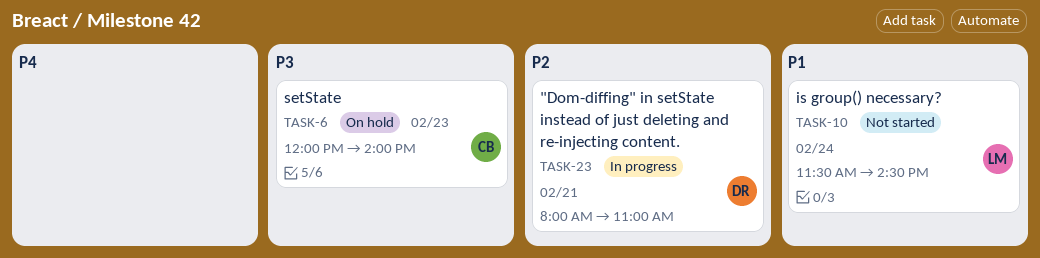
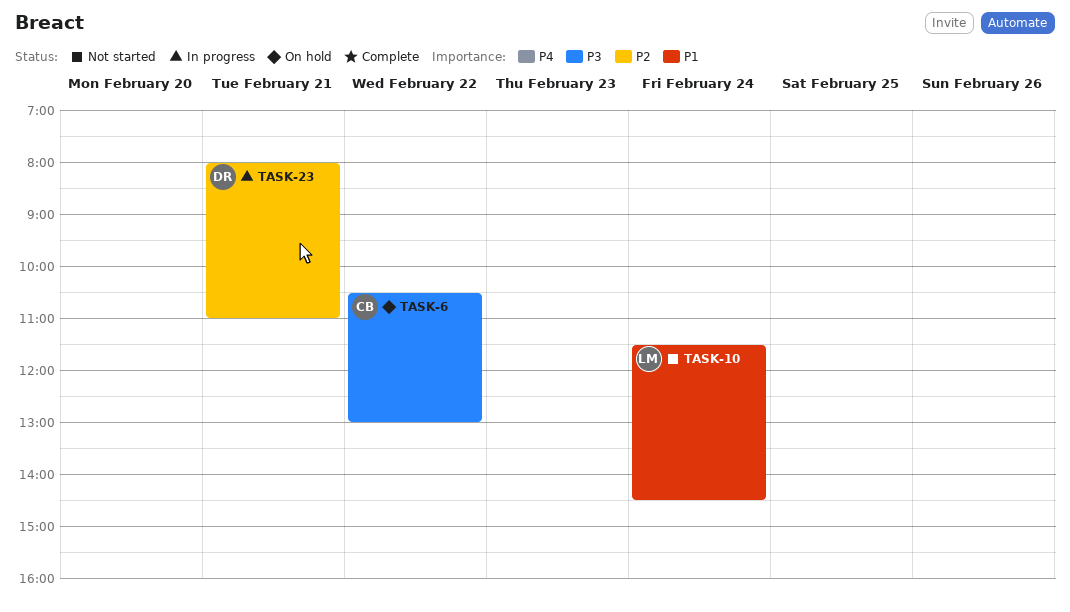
TASK-6, day: Feb 23 -> Feb 22
TASK-6, begins: 12:00 -> 10:30
TASK-6, ends: 14:00 -> 13:00

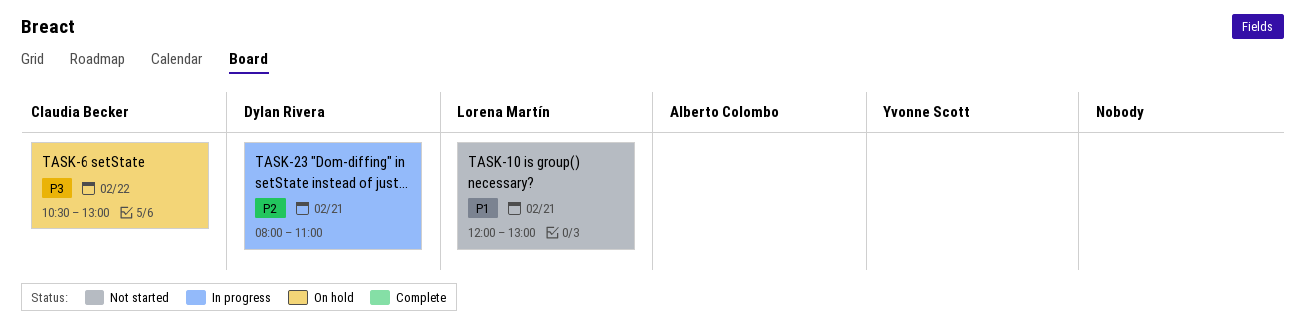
TASK-10, day: Feb 24 -> Feb 21
TASK-10, begins: 11:30 -> 12:00
TASK-10, ends: 14:30 -> 13:00

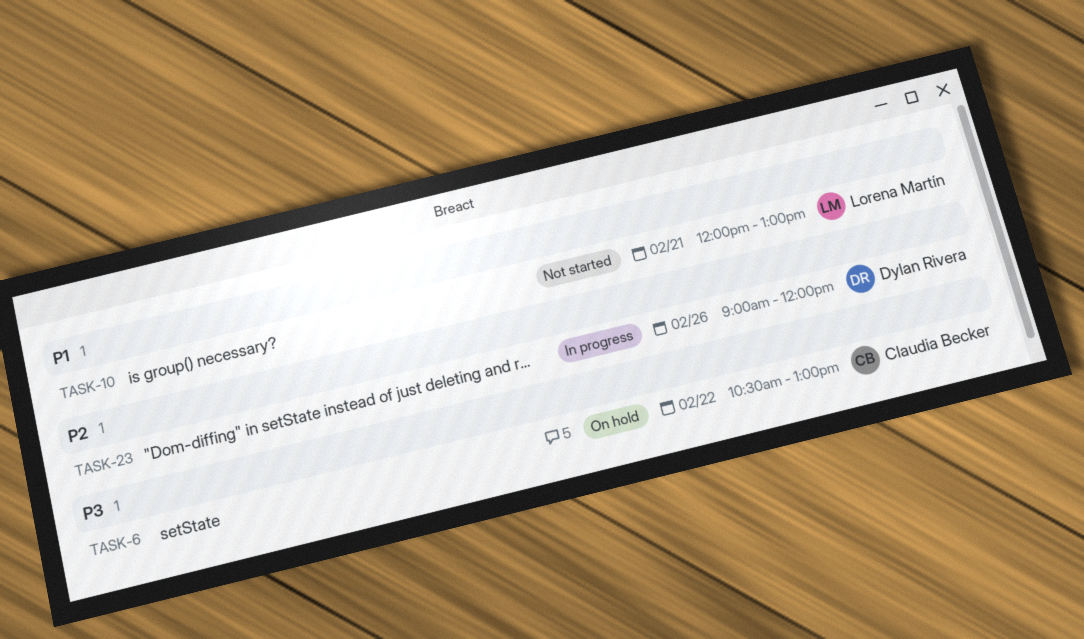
TASK-23, day: Feb 21 -> Feb 26
TASK-23, begins: 08:00 -> 09:00
TASK-23, ends: 11:00 -> 12:00

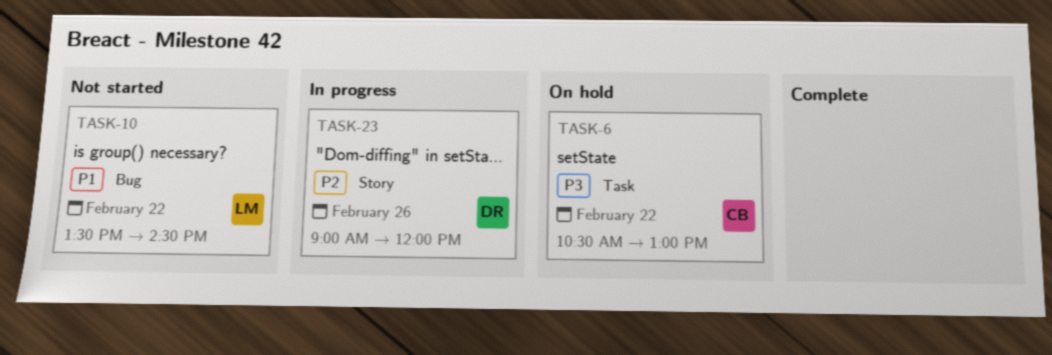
TASK-10, day: Feb 21 -> Feb 22
TASK-10, begins: 12:00 -> 13:30
TASK-10, ends: 13:00 -> 14:30

